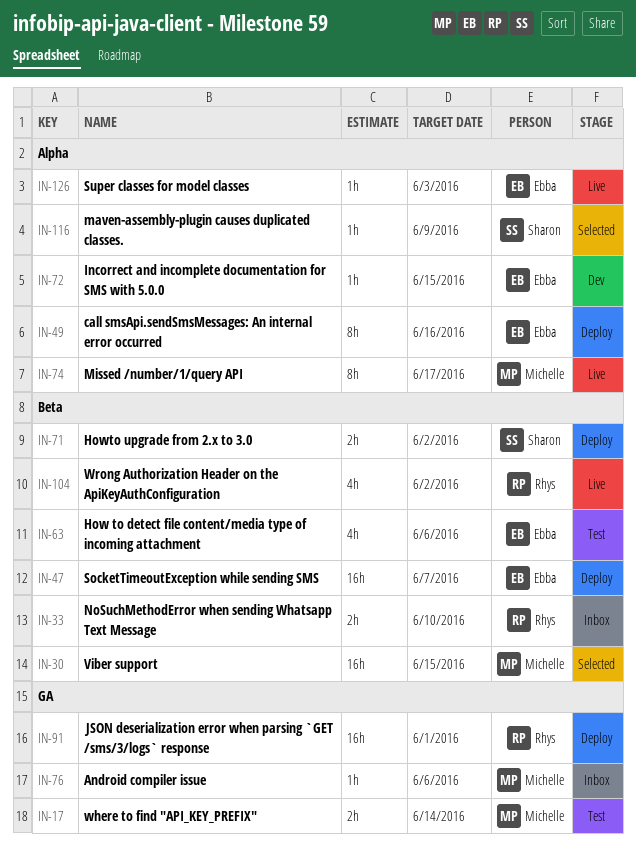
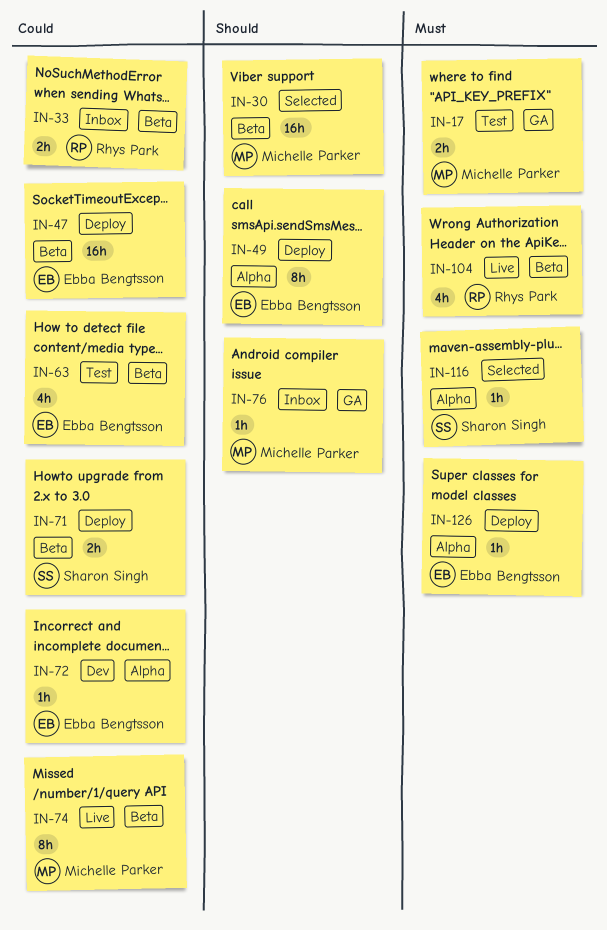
IN-74, label: Alpha -> Beta
IN-91: present -> none
IN-126, status: Live -> Deploy

